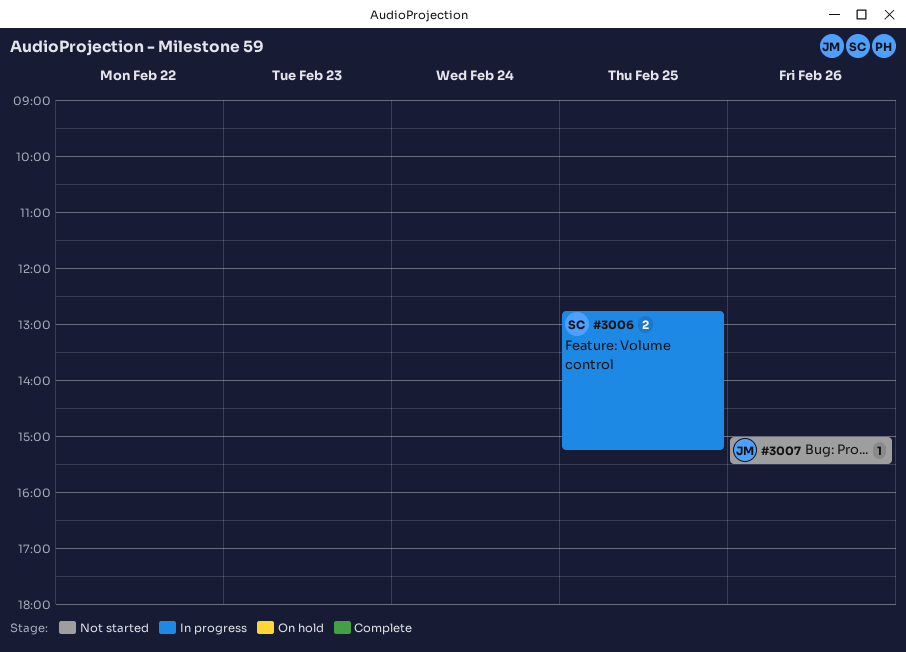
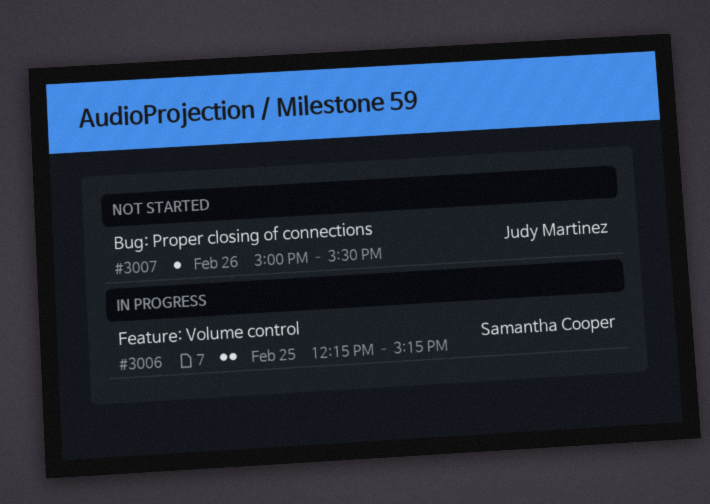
#3006, begins: 12:45 -> 12:15

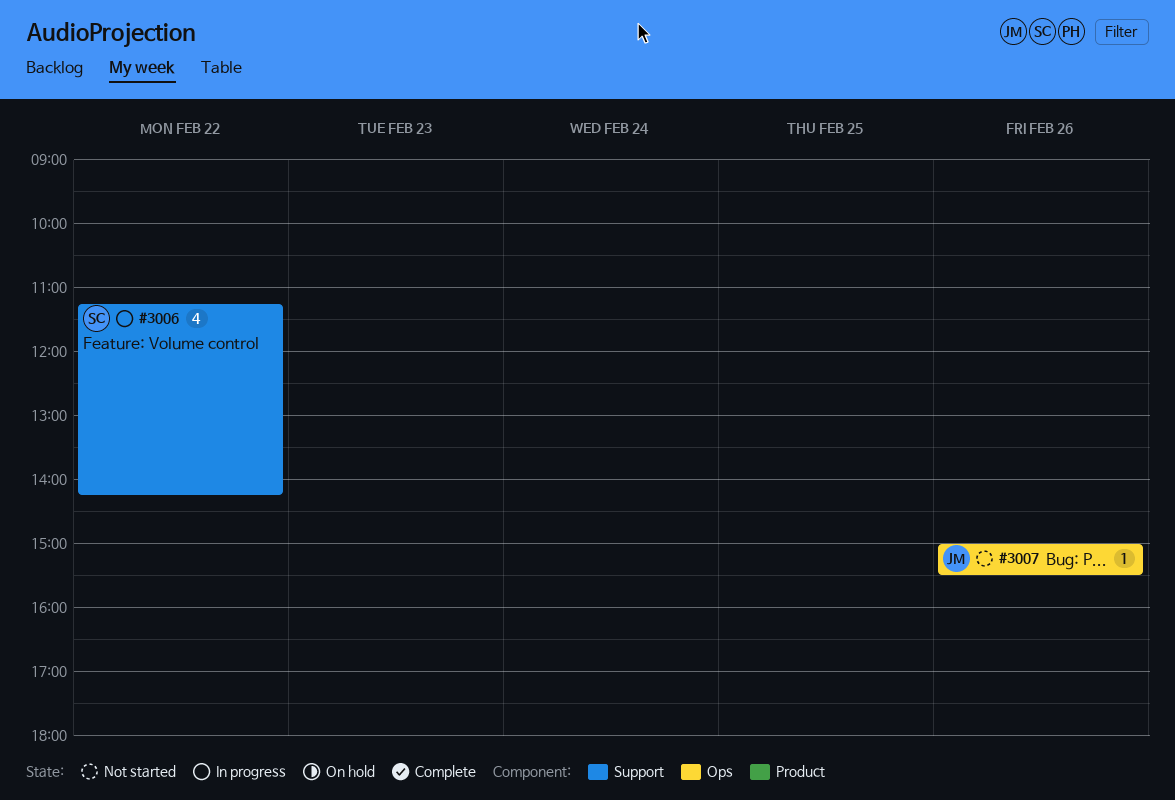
#3006, estimate: 2 -> 4
#3006, day: Feb 25 -> Feb 22
#3006, begins: 12:15 -> 11:15
#3006, ends: 15:15 -> 14:15

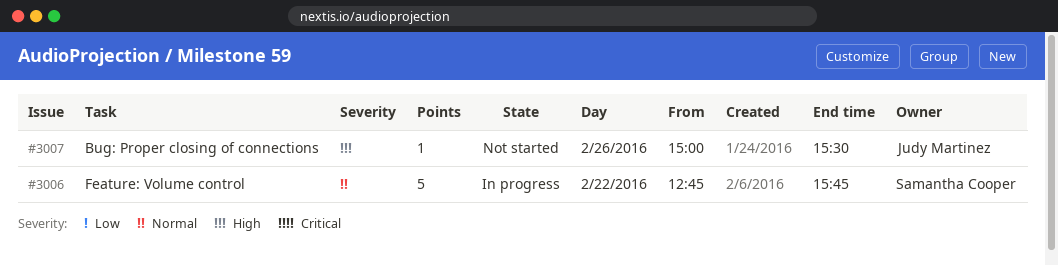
#3006, estimate: 4 -> 5
#3006, begins: 11:15 -> 12:45
#3006, ends: 14:15 -> 15:45

